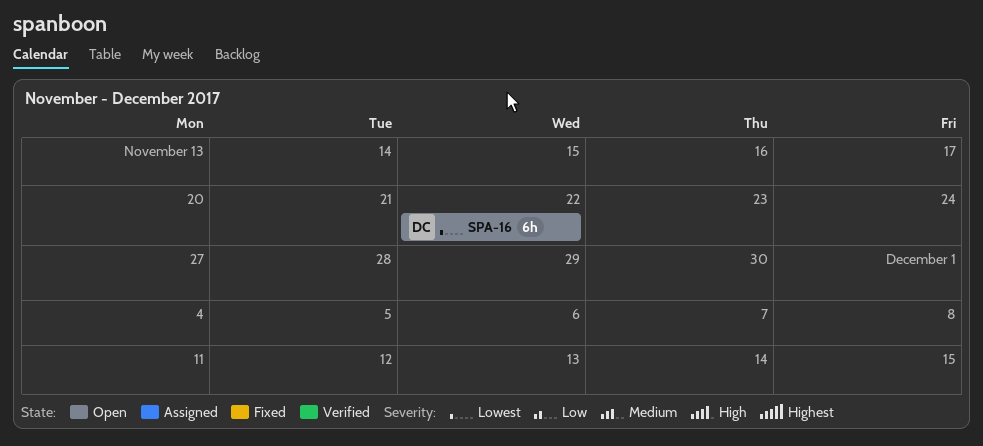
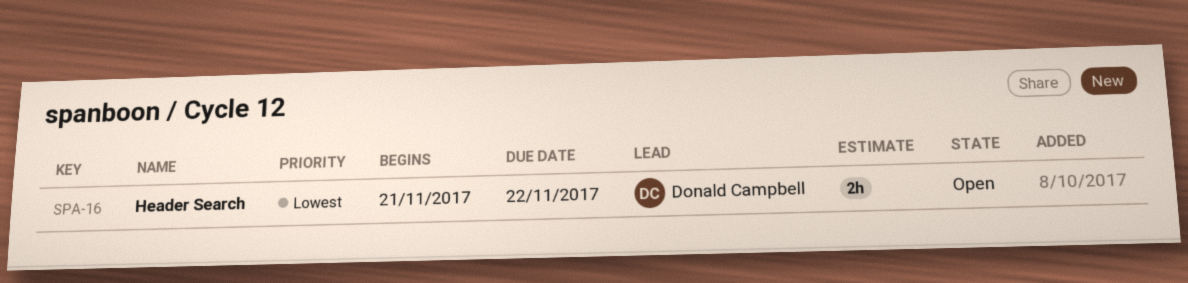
SPA-16, estimate: 6h -> 2h
SPA-16, start: Nov 22 -> Nov 21

